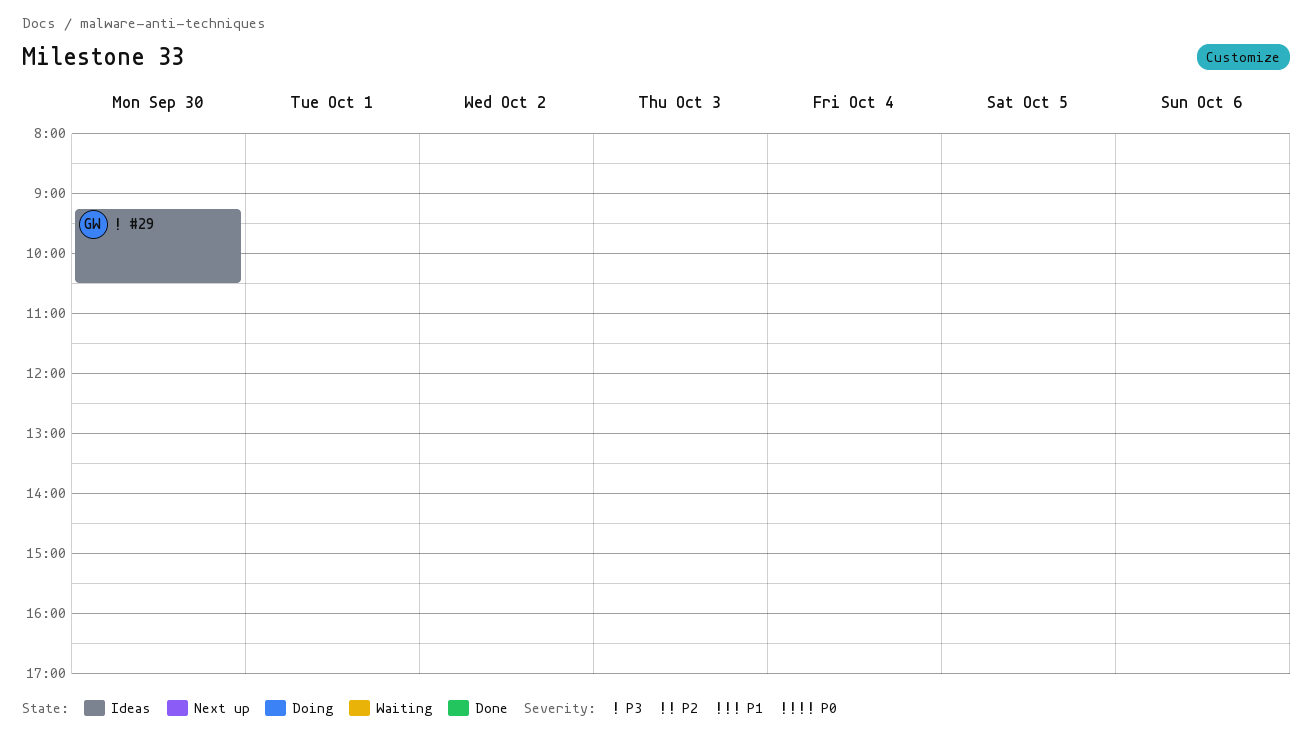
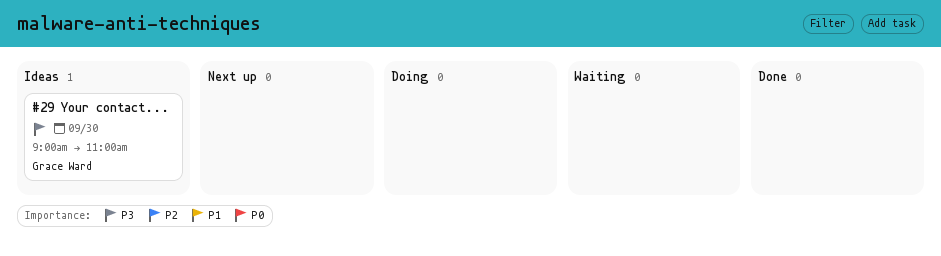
#29, begins: 09:15 -> 09:00
#29, ends: 10:30 -> 11:00

